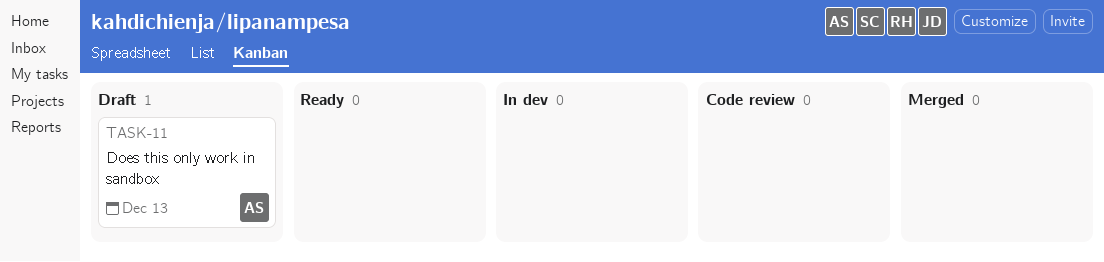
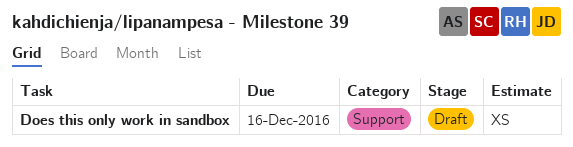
Does this only work in sandbox, due: Dec 13 -> Dec 16

